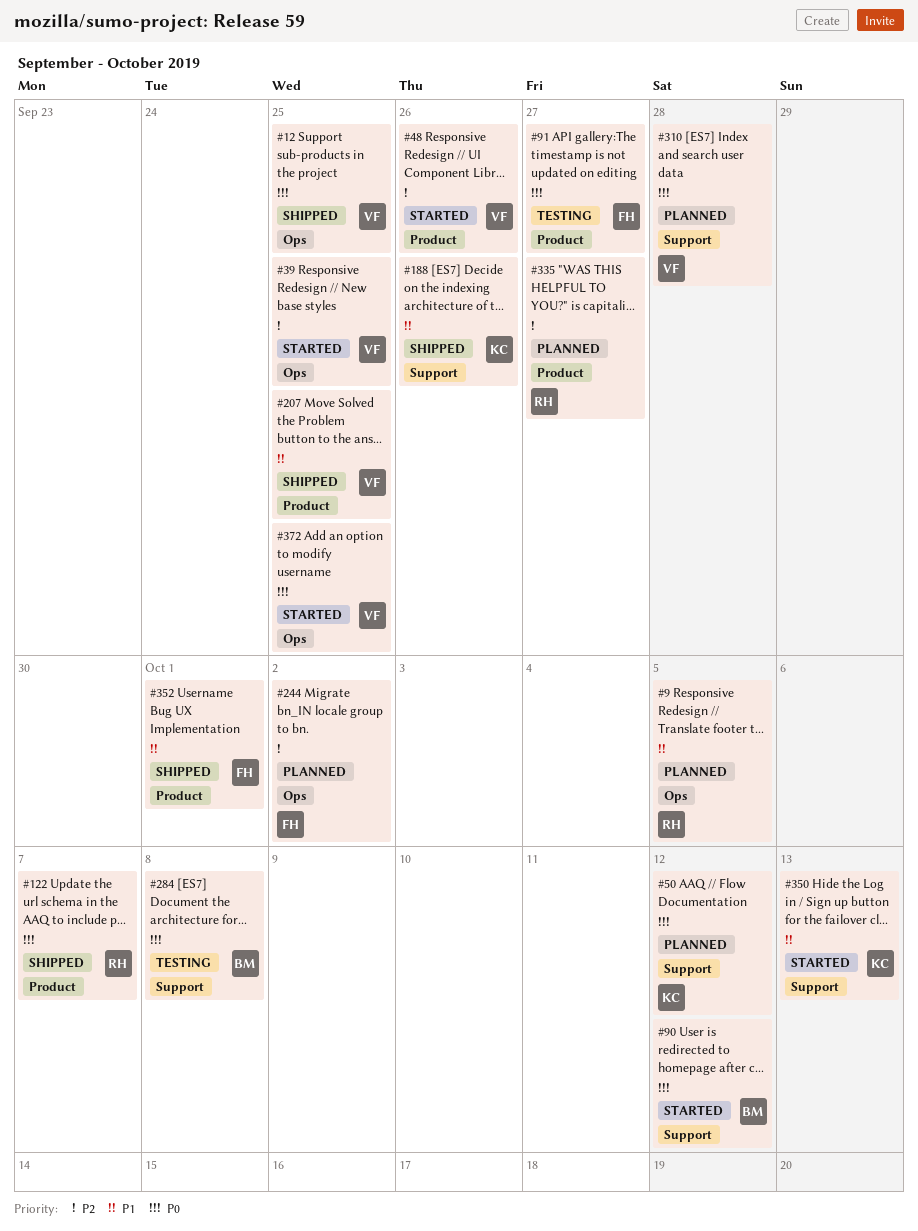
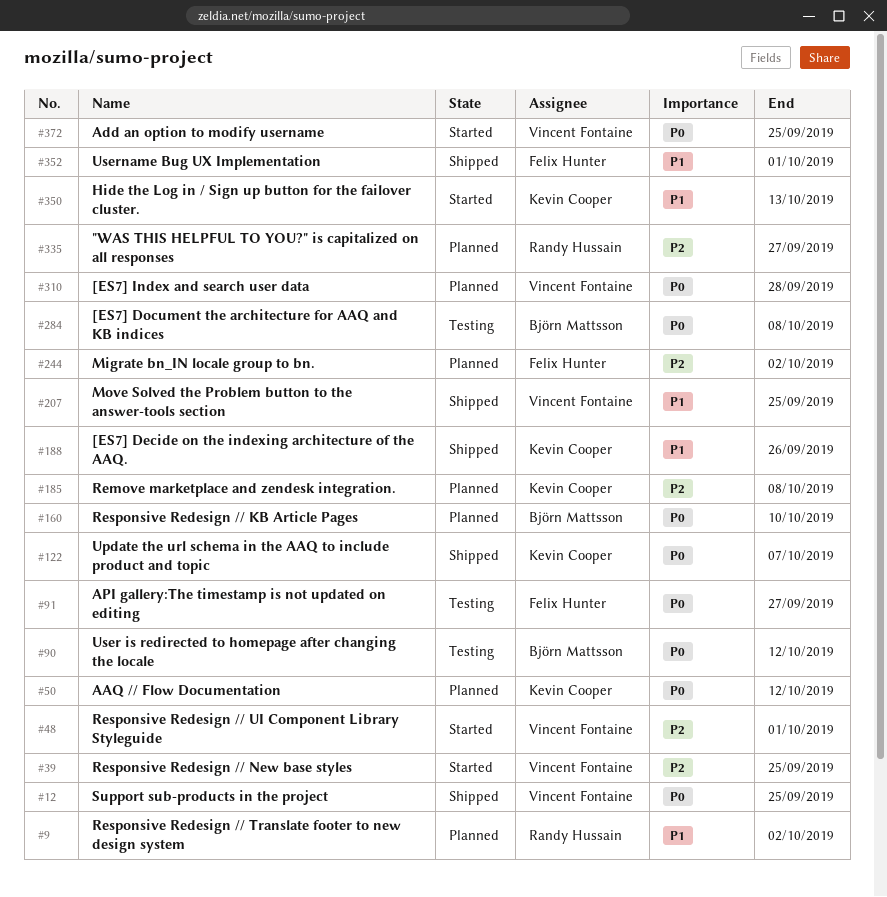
#9, due: Oct 5 -> Oct 2
#48, due: Sep 26 -> Oct 1
#90, status: Started -> Testing
#122, owner: Randy Hussain -> Kevin Cooper
#160: none -> present
#185: none -> present

